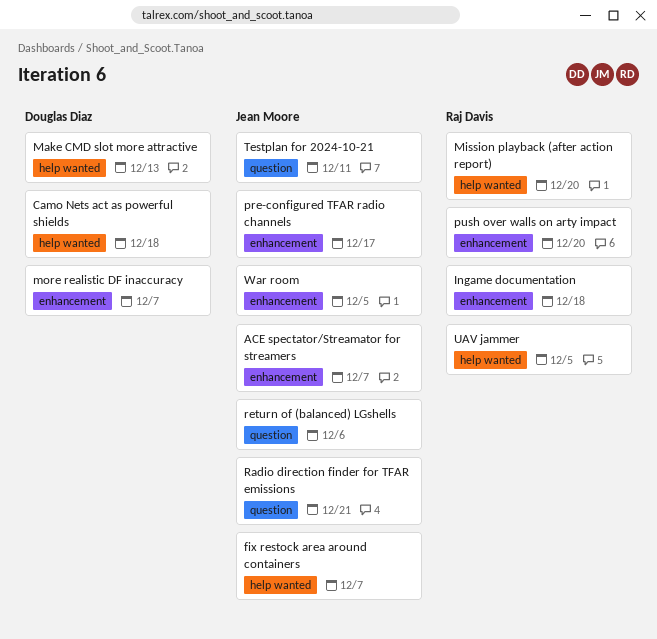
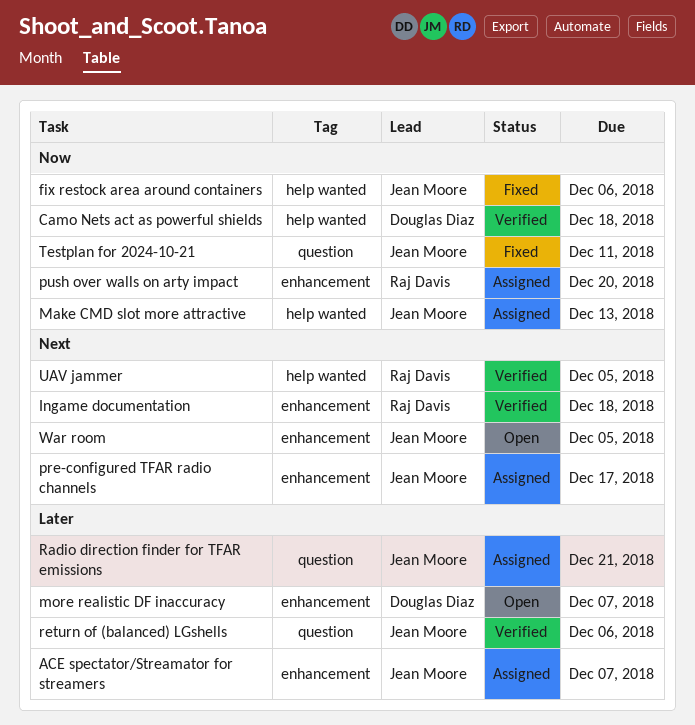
fix restock area around containers, due: Dec 7 -> Dec 6
Make CMD slot more attractive, owner: Douglas Diaz -> Jean Moore
Mission playback (after action report): present -> none

